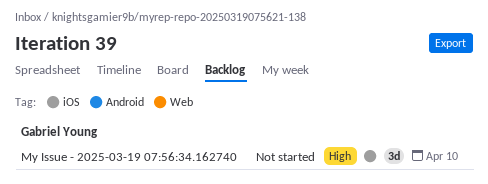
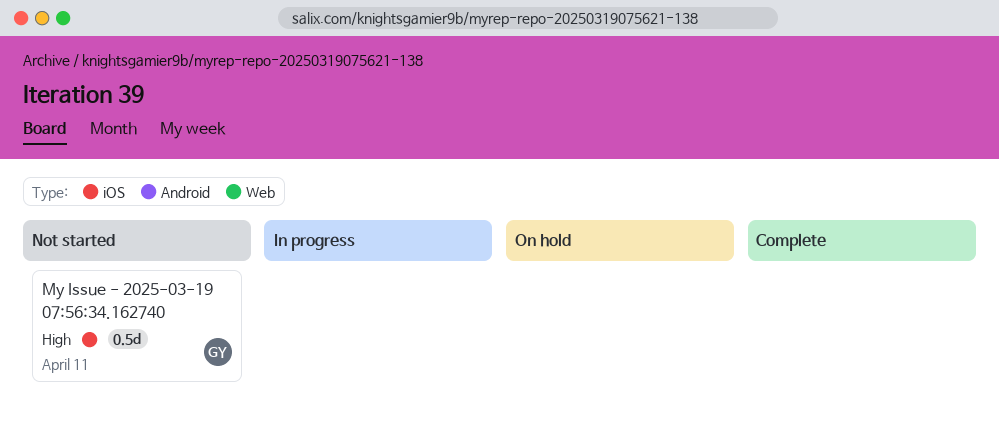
My Issue - 2025-03-19 07:56:34.162740, estimate: 3d -> 0.5d
My Issue - 2025-03-19 07:56:34.162740, day: Apr 10 -> Apr 11

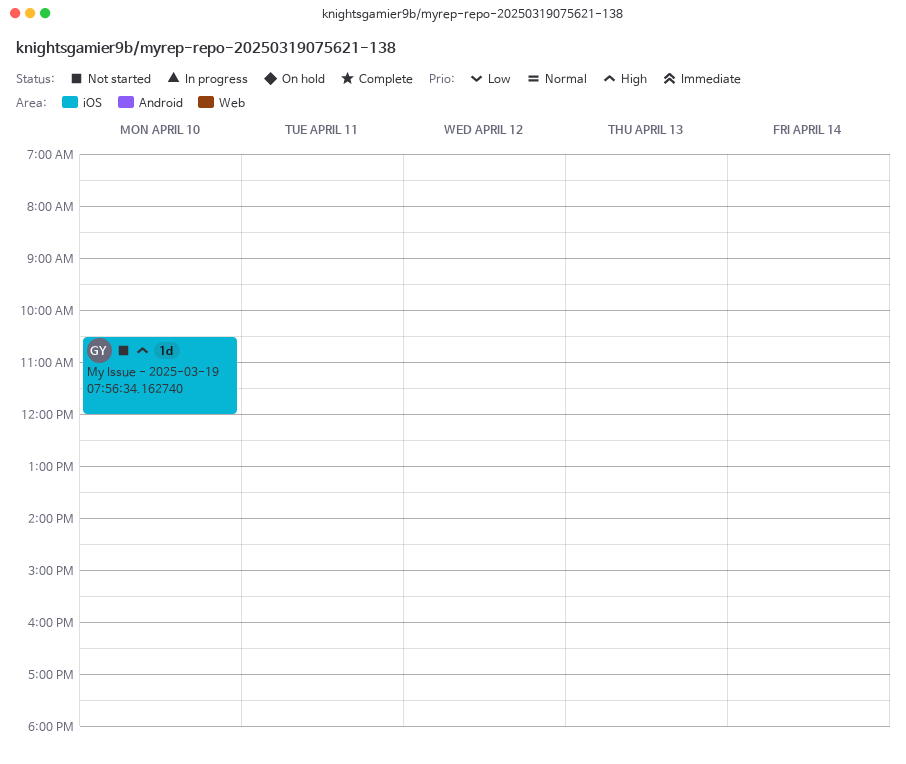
My Issue - 2025-03-19 07:56:34.162740, estimate: 0.5d -> 1d
My Issue - 2025-03-19 07:56:34.162740, day: Apr 11 -> Apr 10

